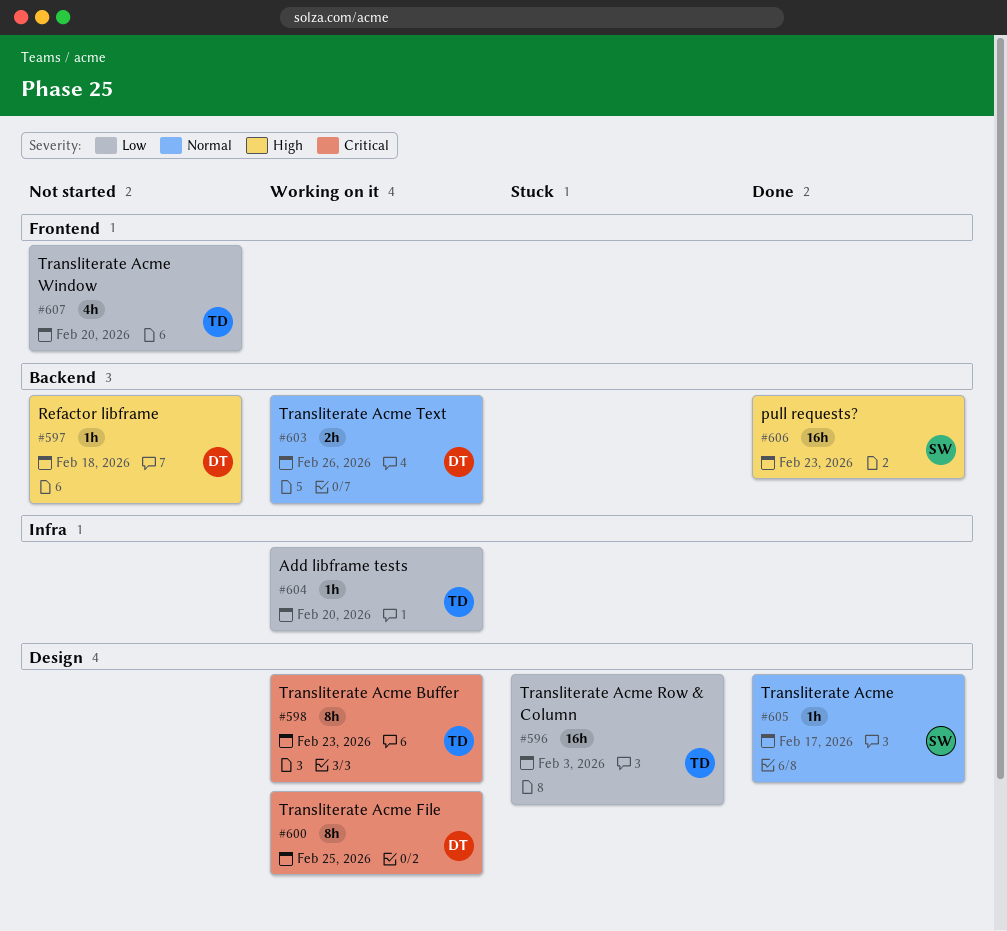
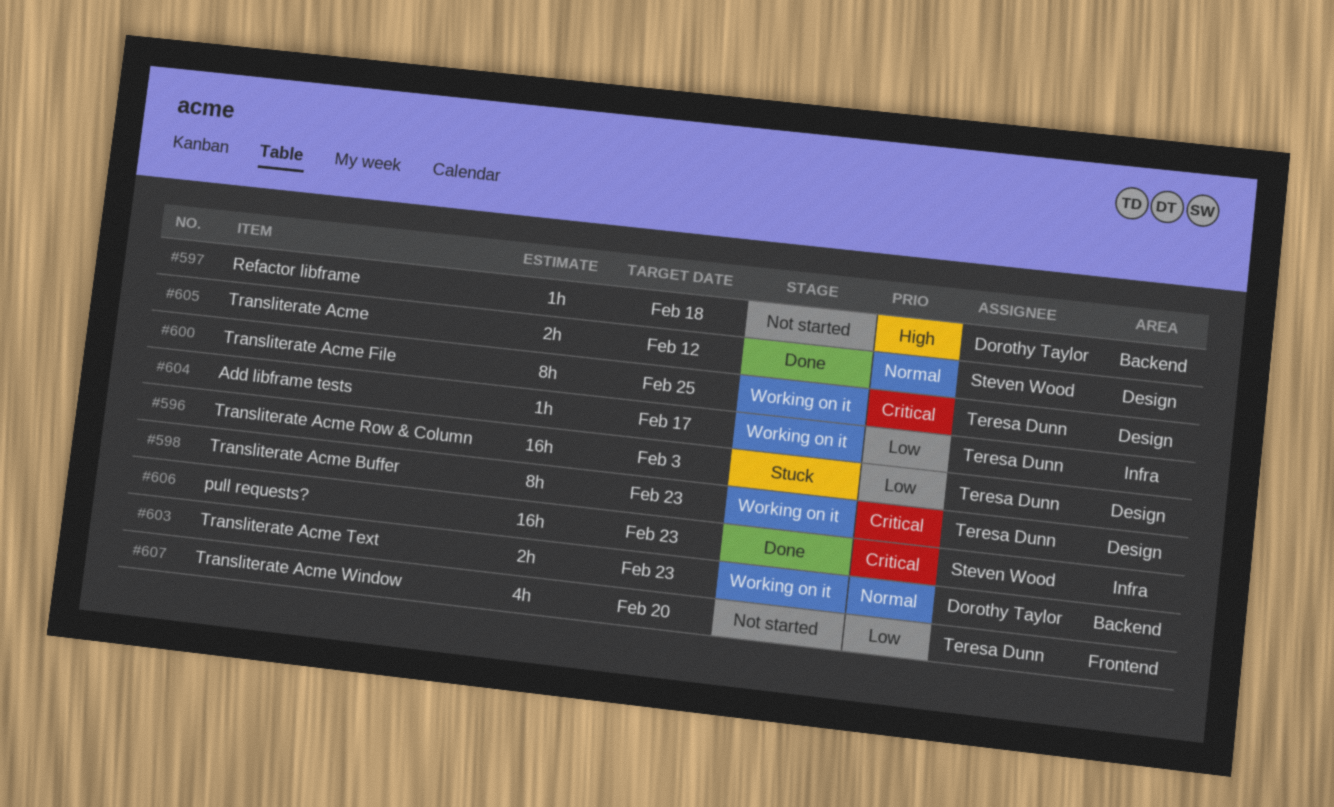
#600, owner: Dorothy Taylor -> Teresa Dunn
#603, due: Feb 26 -> Feb 23
#604, due: Feb 20 -> Feb 17
#605, estimate: 1h -> 2h
#605, due: Feb 17 -> Feb 12
#606, priority: High -> Critical
#606, label: Backend -> Infra

